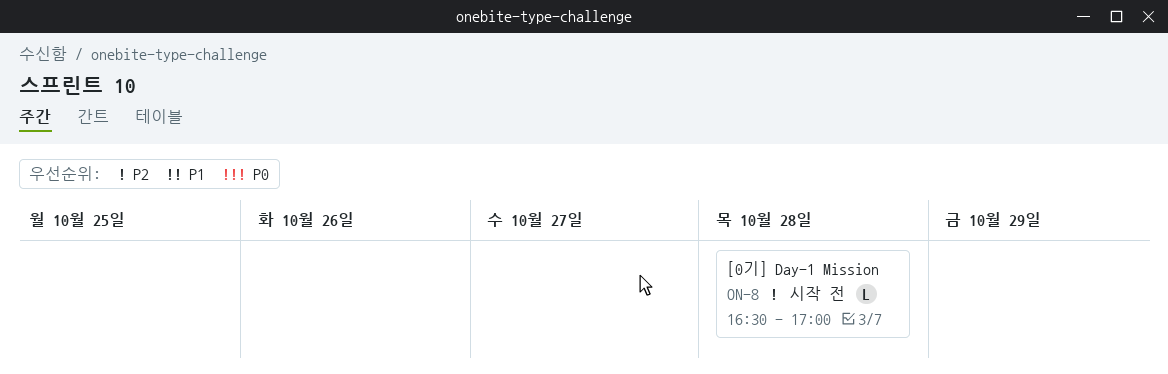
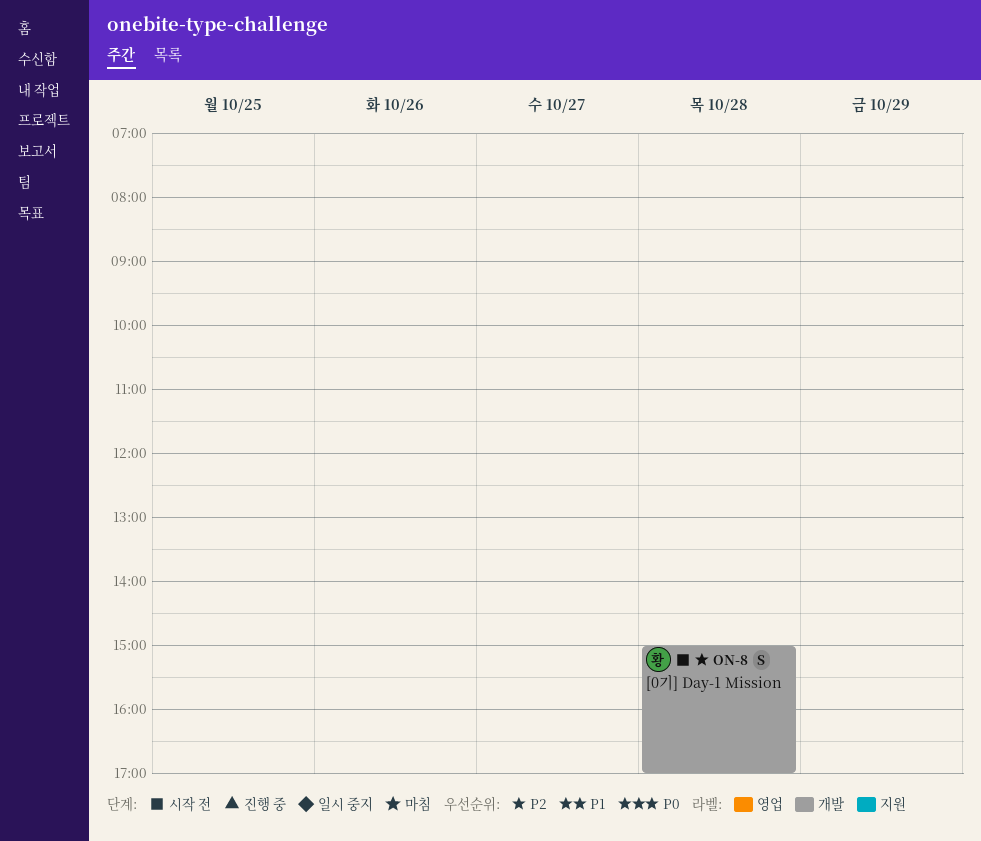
ON-8, estimate: L -> S
ON-8, begins: 16:30 -> 15:00

